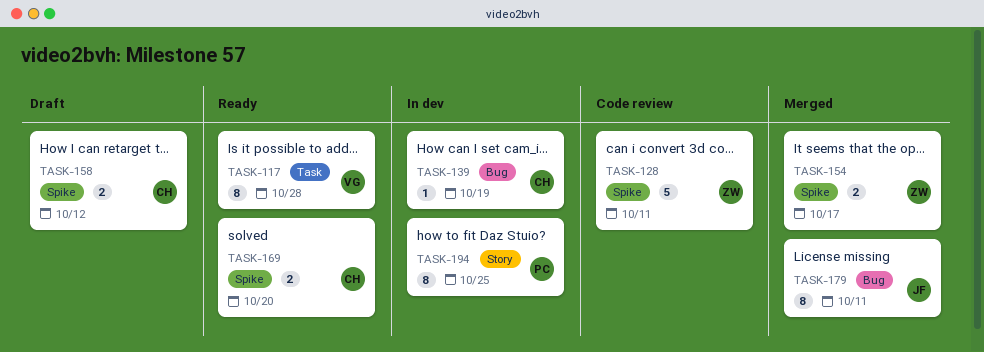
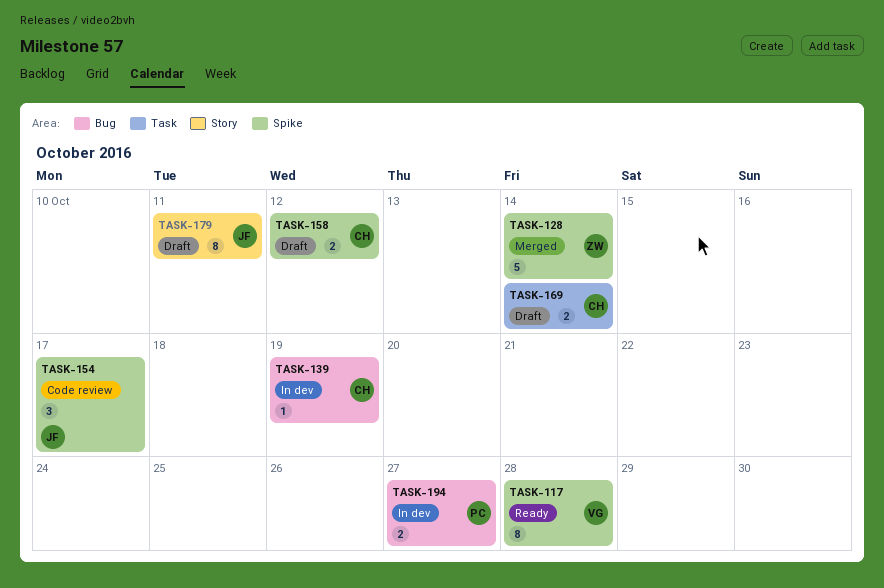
TASK-117, label: Task -> Spike
TASK-128, status: Code review -> Merged
TASK-128, due: Oct 11 -> Oct 14
TASK-154, status: Merged -> Code review
TASK-154, owner: ZW -> JF
TASK-154, estimate: 2 -> 3
TASK-169, status: Ready -> Draft
TASK-169, label: Spike -> Task
TASK-169, due: Oct 20 -> Oct 14
TASK-179, status: Merged -> Draft
TASK-179, label: Bug -> Story
TASK-194, label: Story -> Bug
TASK-194, estimate: 8 -> 2
TASK-194, due: Oct 25 -> Oct 27

